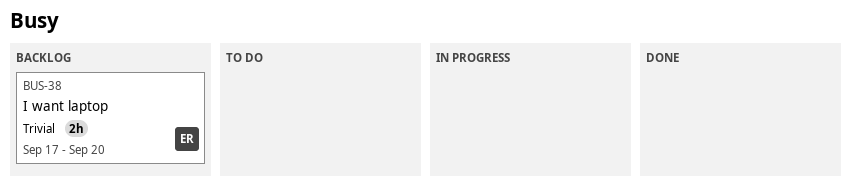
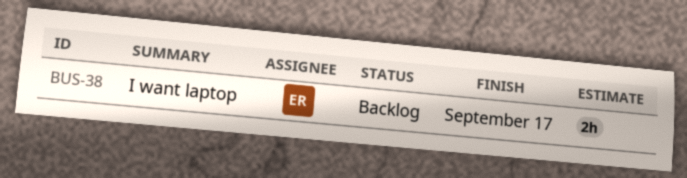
BUS-38, due: Sep 20 -> Sep 17

